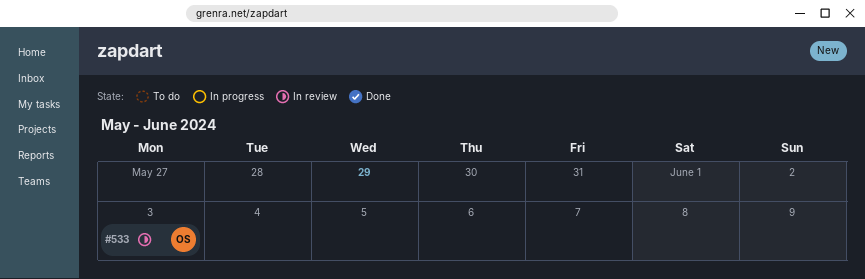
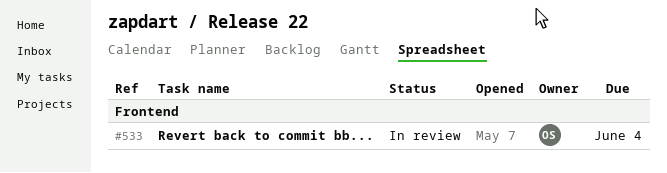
#533, due: Jun 3 -> Jun 4

